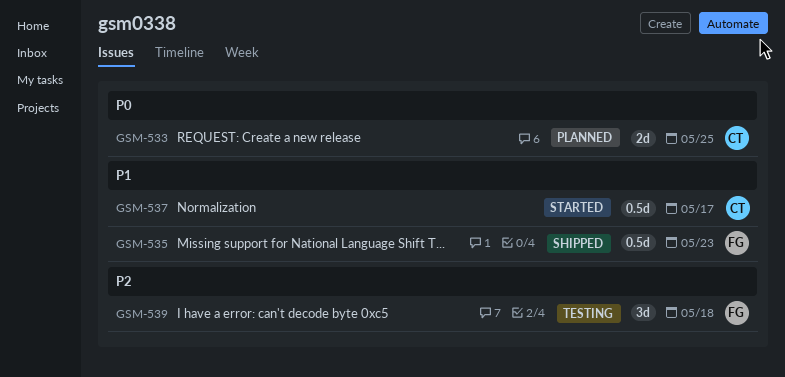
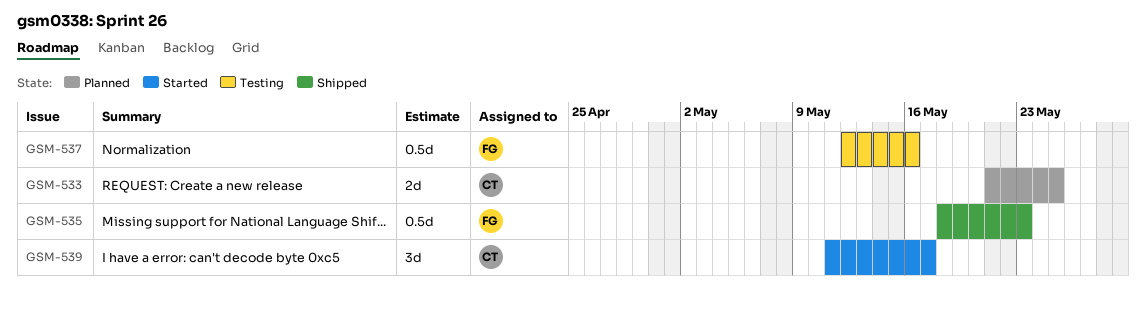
GSM-537, status: Started -> Testing
GSM-537, owner: CT -> FG
GSM-537, due: May 17 -> May 16
GSM-539, status: Testing -> Started
GSM-539, owner: FG -> CT
GSM-539, due: May 18 -> May 17

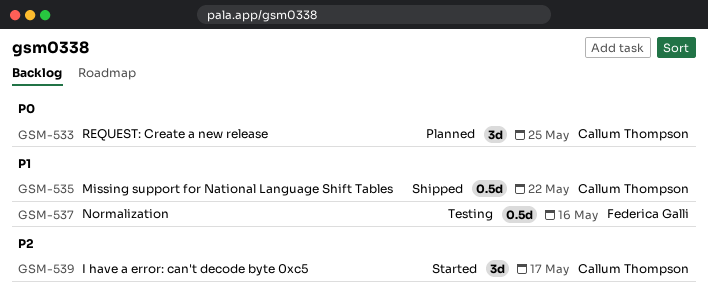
GSM-533, estimate: 2d -> 3d
GSM-535, owner: Federica Galli -> Callum Thompson
GSM-535, due: May 23 -> May 22

